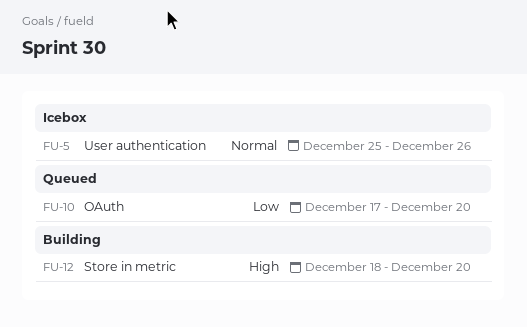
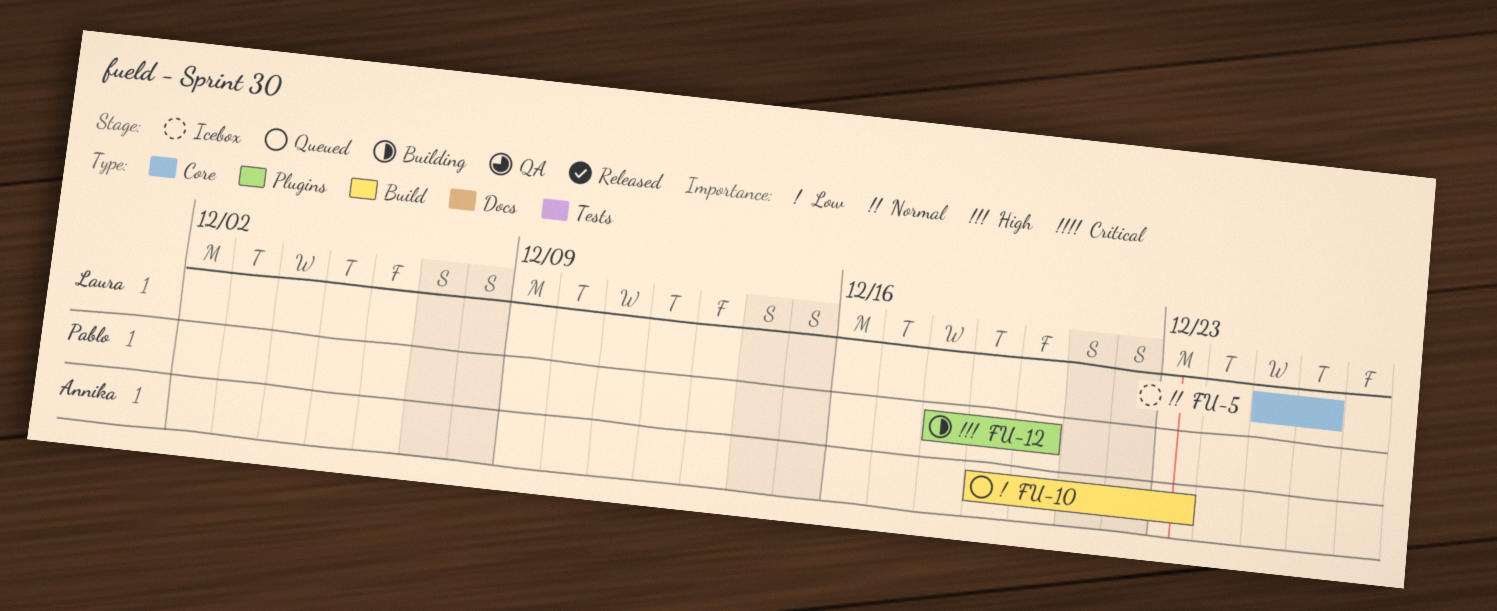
FU-10, start: Dec 17 -> Dec 19
FU-10, due: Dec 20 -> Dec 23

